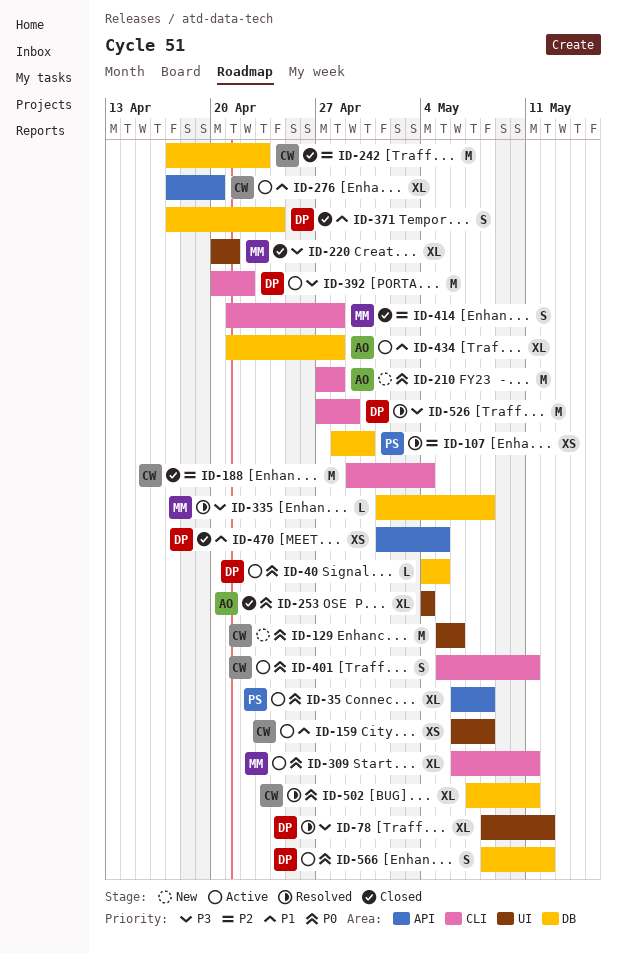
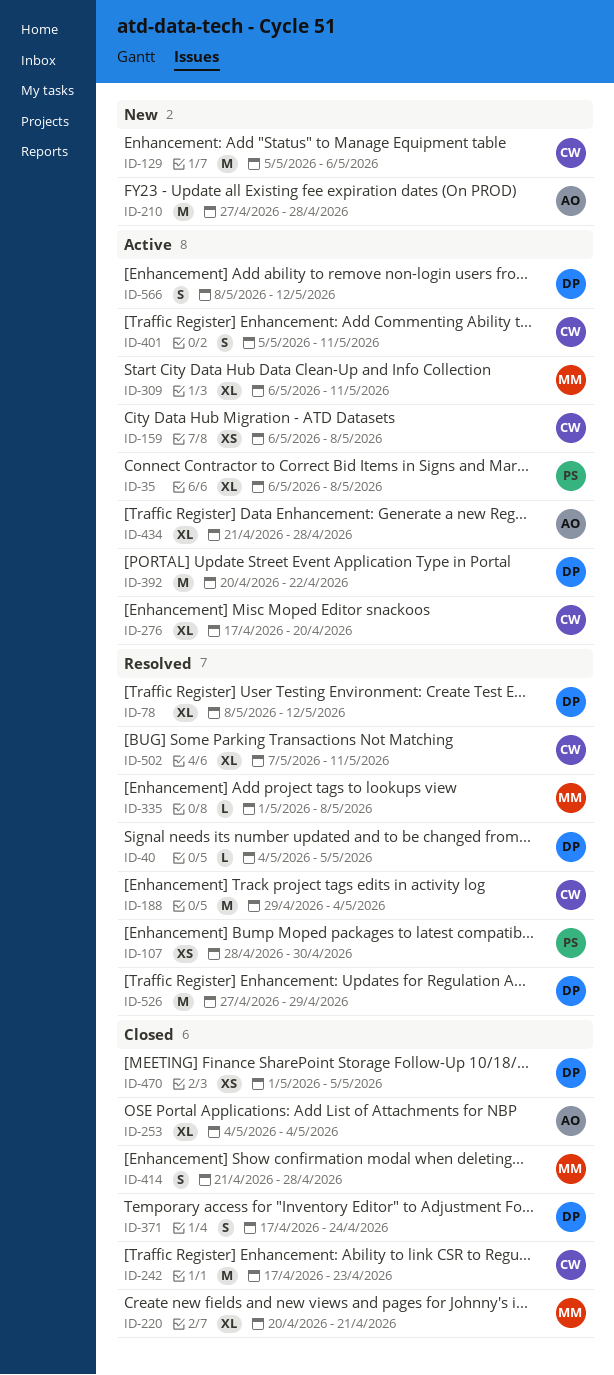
ID-40, status: Active -> Resolved
ID-188, status: Closed -> Resolved

